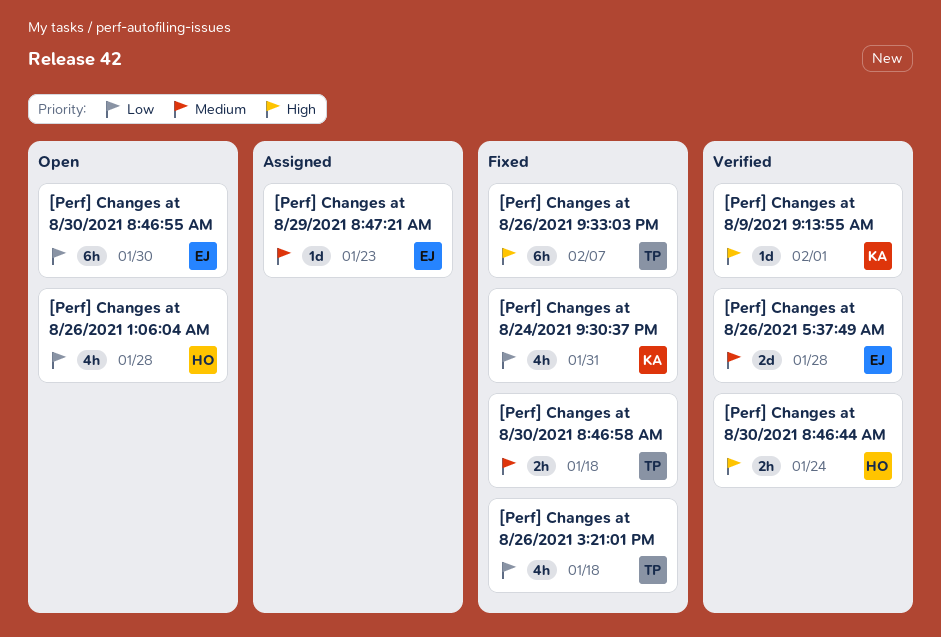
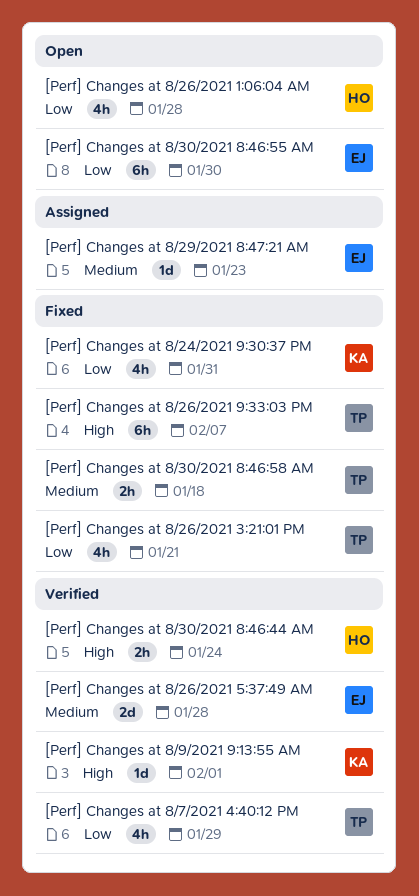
[Perf] Changes at 8/26/2021 3:21:01 PM, due: Jan 18 -> Jan 21
[Perf] Changes at 8/7/2021 4:40:12 PM: none -> present

